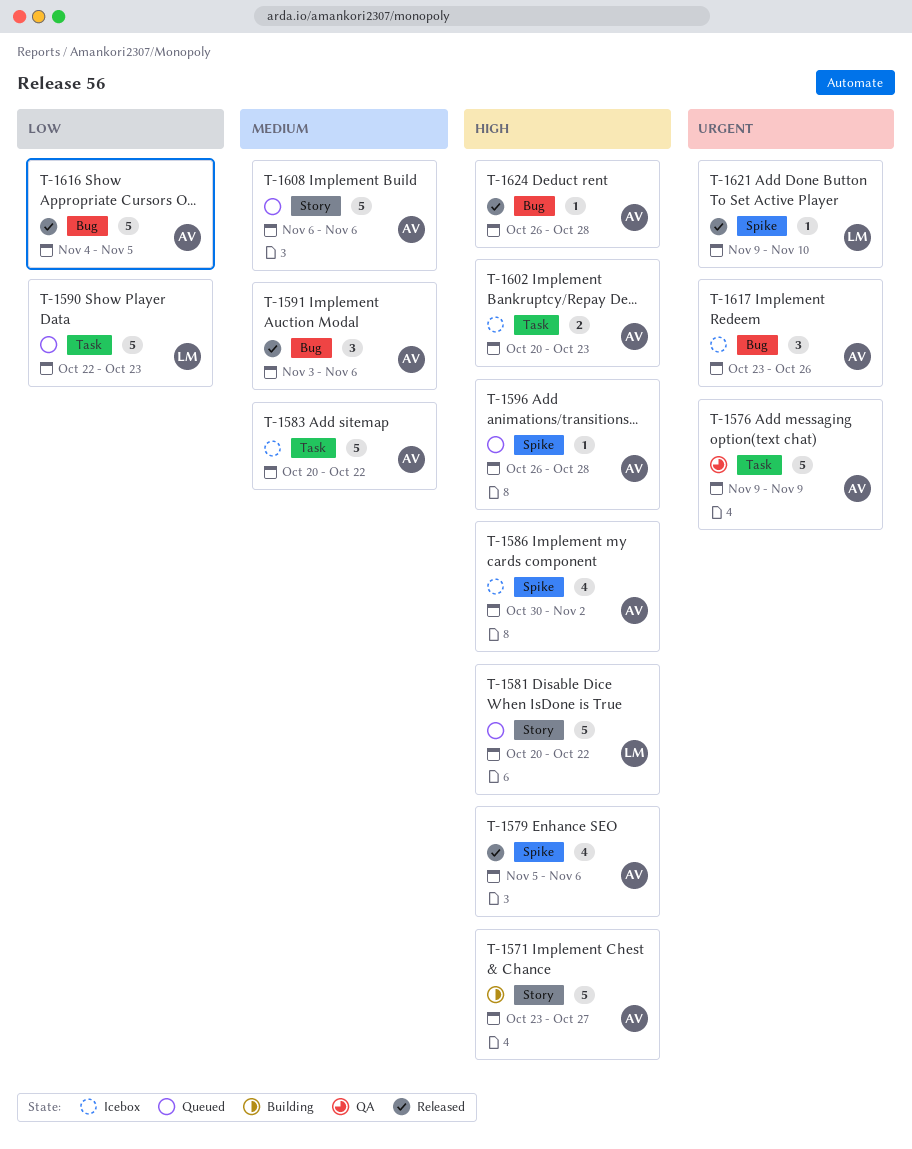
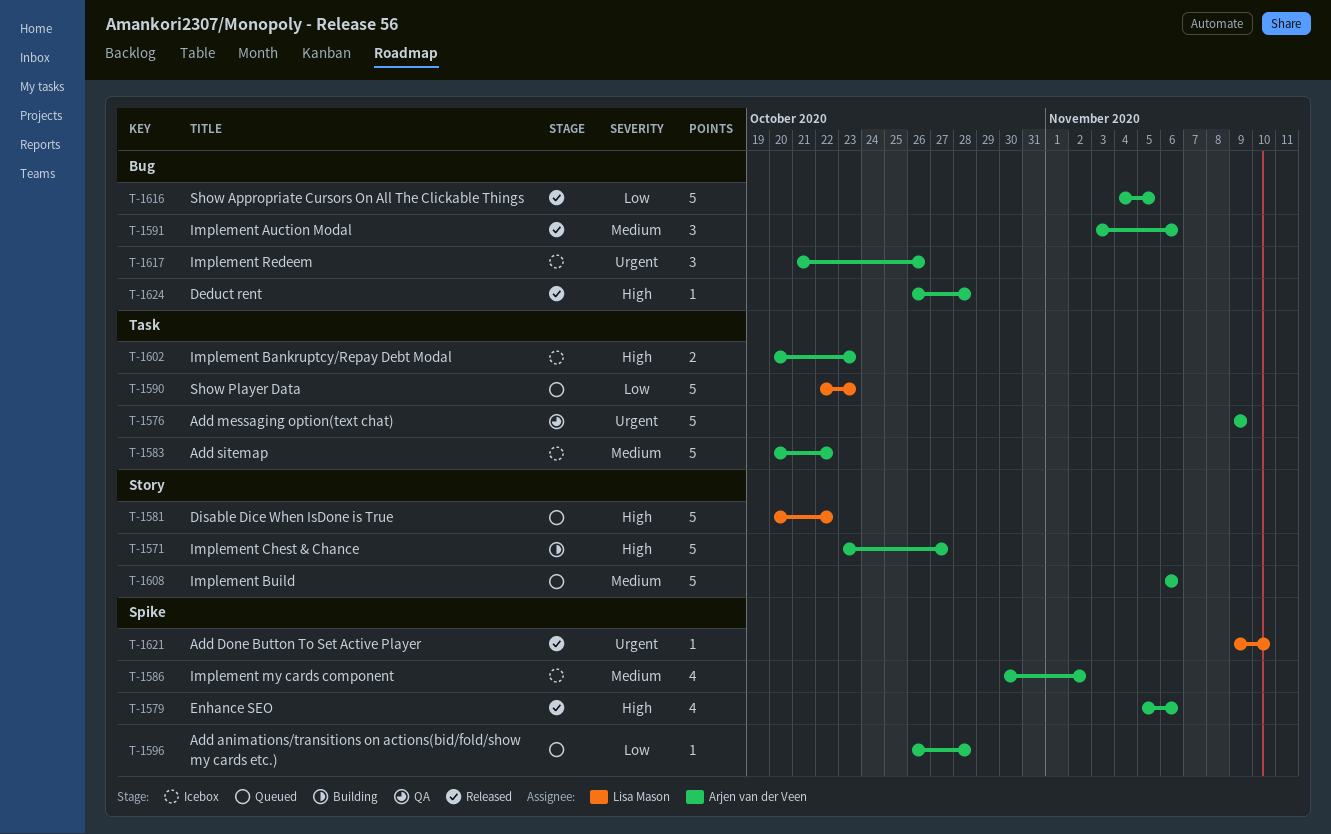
T-1586, priority: High -> Medium
T-1596, priority: High -> Low
T-1617, start: Oct 23 -> Oct 21

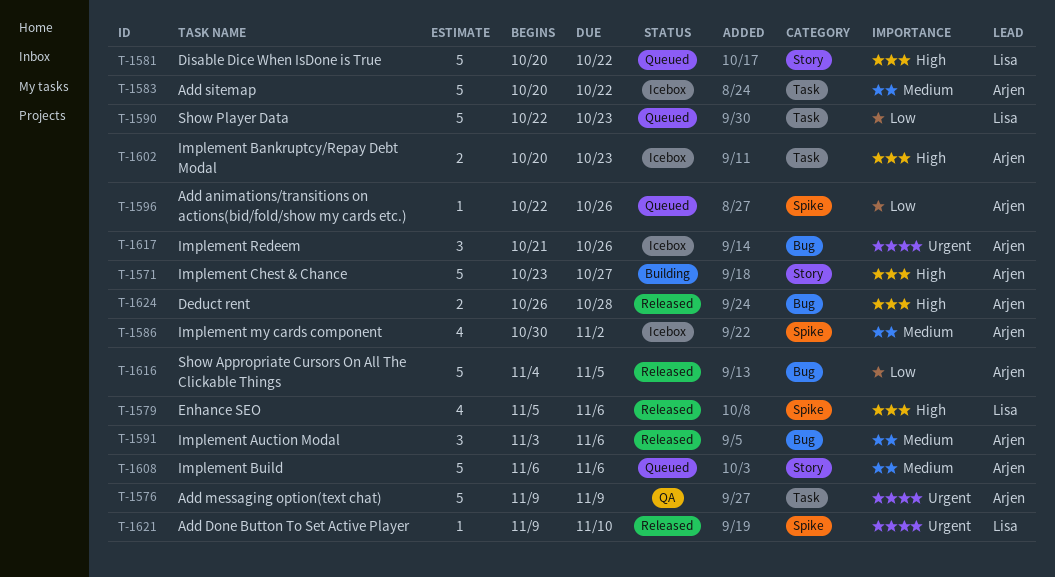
T-1579, owner: Arjen van der Veen -> Lisa Mason
T-1596, start: Oct 26 -> Oct 22
T-1596, due: Oct 28 -> Oct 26
T-1624, estimate: 1 -> 2

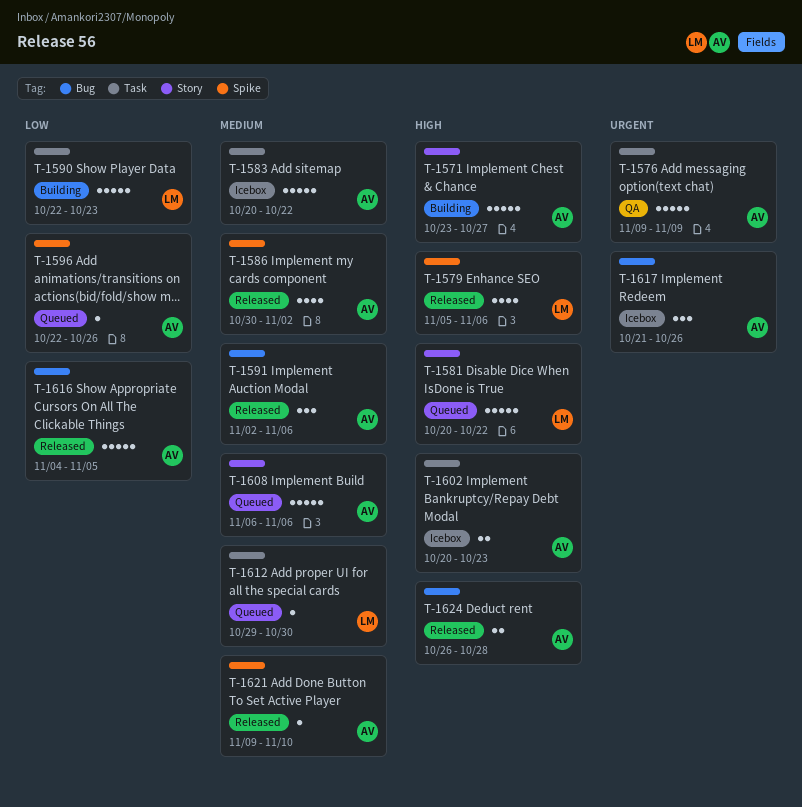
T-1586, status: Icebox -> Released
T-1590, status: Queued -> Building
T-1591, start: Nov 3 -> Nov 2
T-1612: none -> present
T-1621, owner: Lisa -> Arjen
T-1621, priority: Urgent -> Medium

